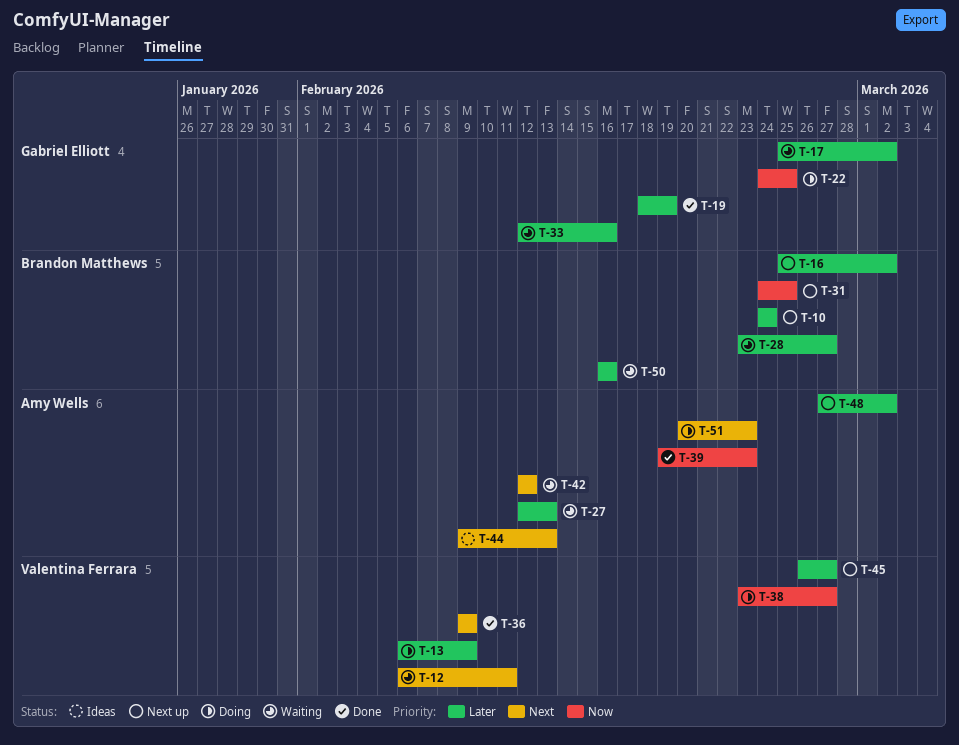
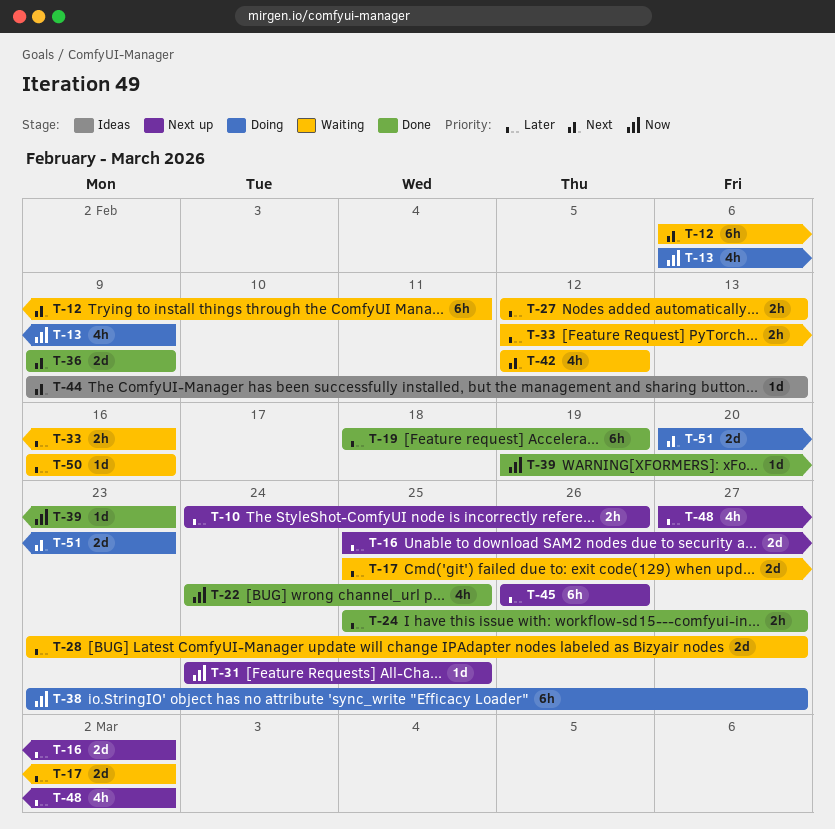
T-10, due: Feb 24 -> Feb 26
T-13, priority: Later -> Now
T-22, status: Doing -> Done
T-24: none -> present
T-45, due: Feb 27 -> Feb 26

